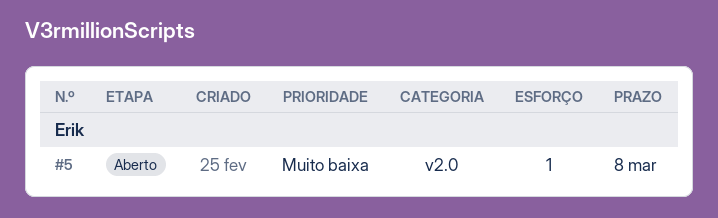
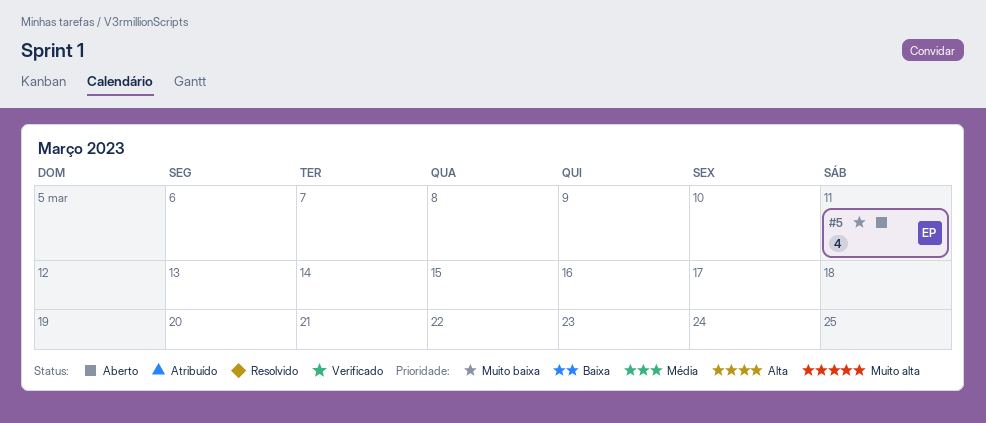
#5, estimate: 1 -> 4
#5, due: Mar 8 -> Mar 11

